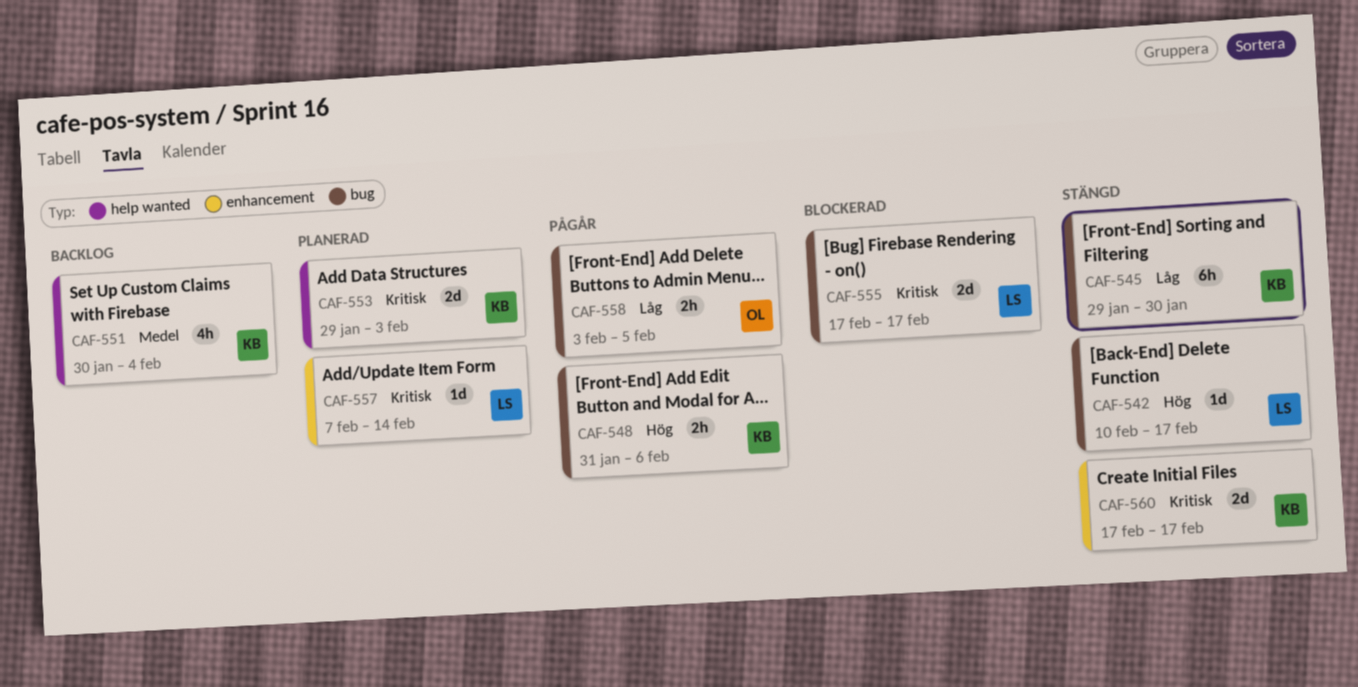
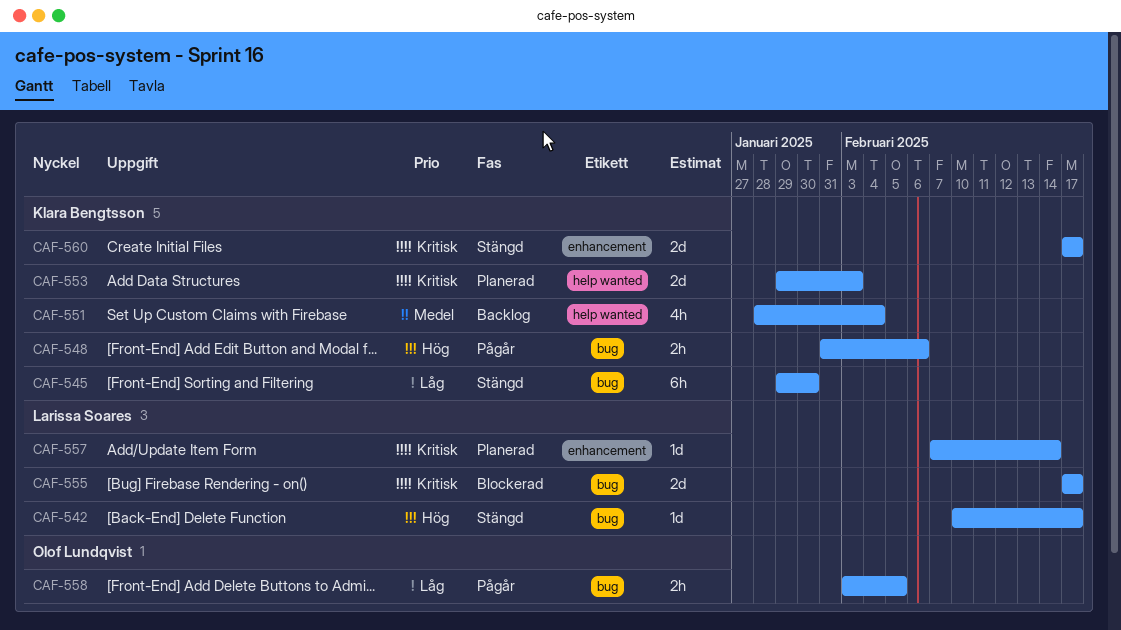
CAF-551, start: Jan 30 -> Jan 28

